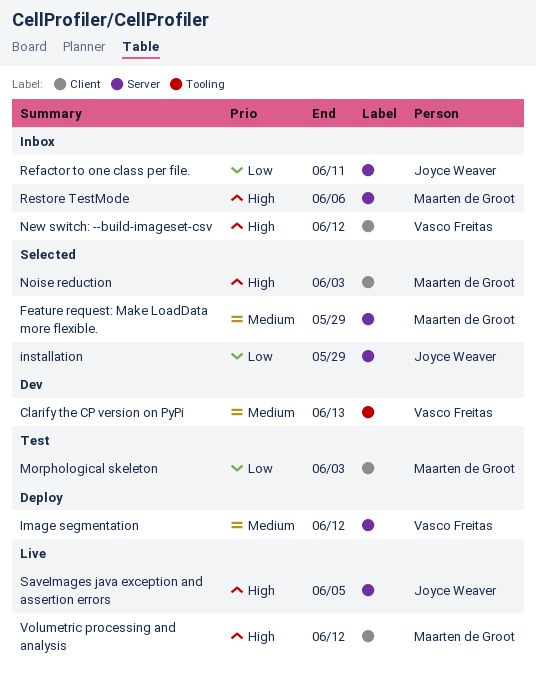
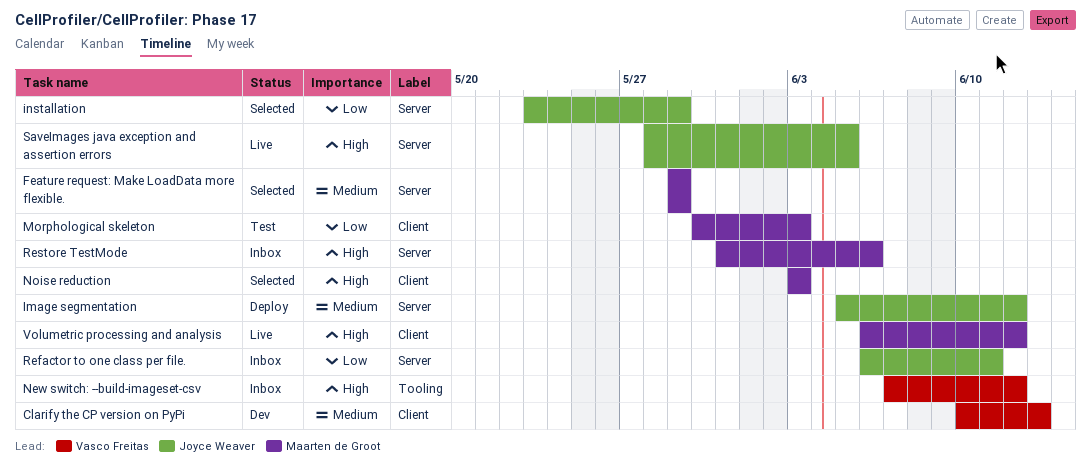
Clarify the CP version on PyPi, label: Tooling -> Client
Image segmentation, owner: Vasco Freitas -> Joyce Weaver
New switch: --build-imageset-csv, label: Client -> Tooling

